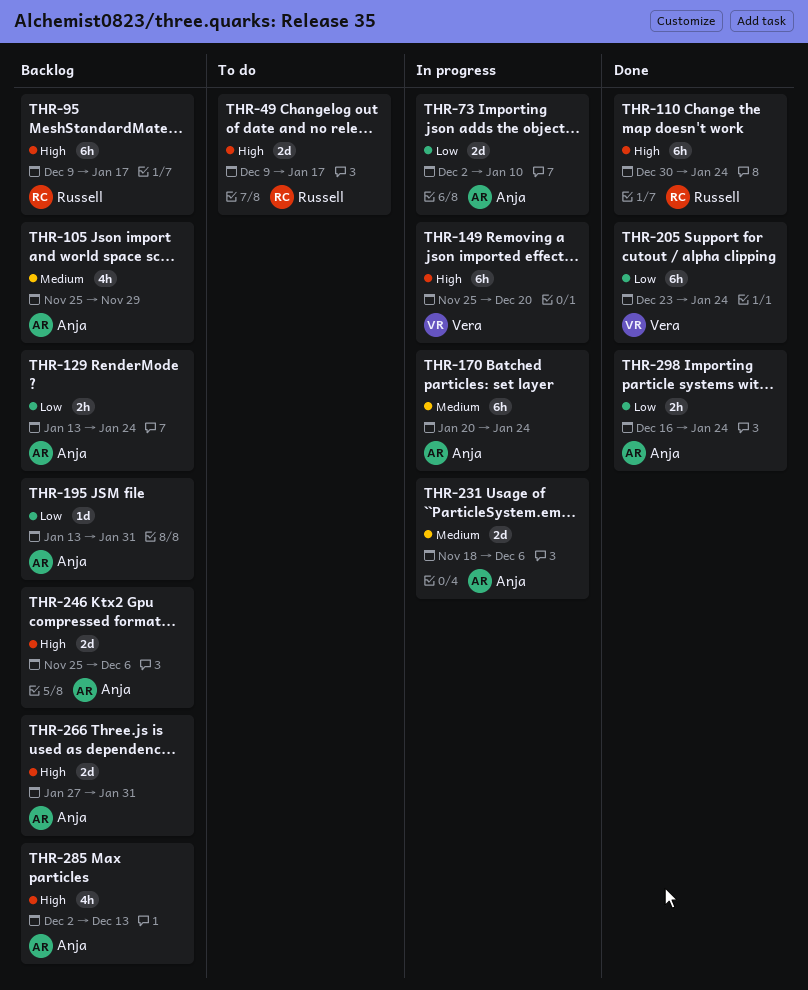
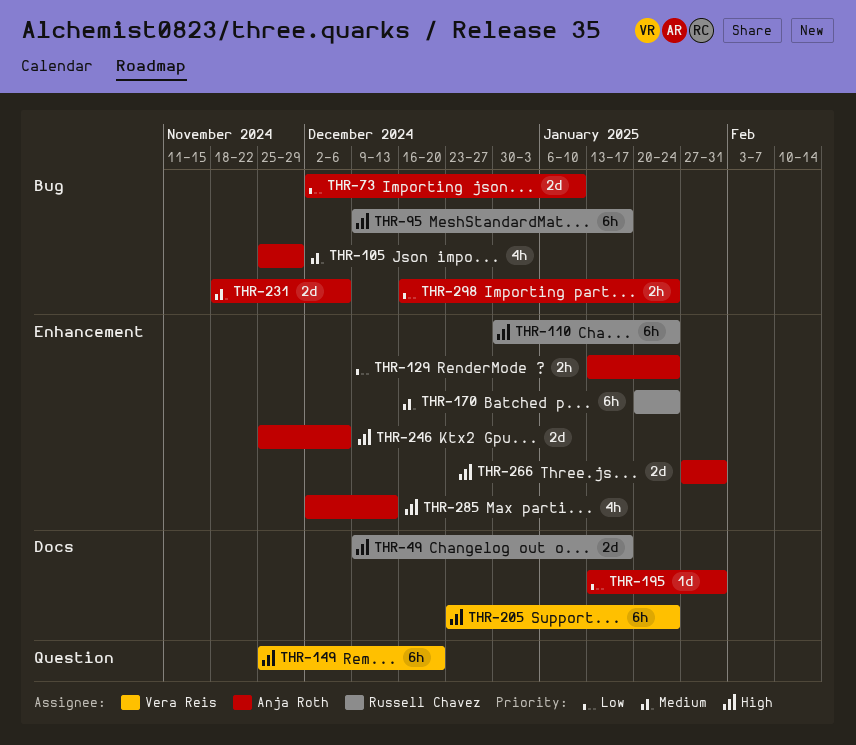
THR-170, owner: Anja Roth -> Russell Chavez
THR-205, priority: Low -> High

